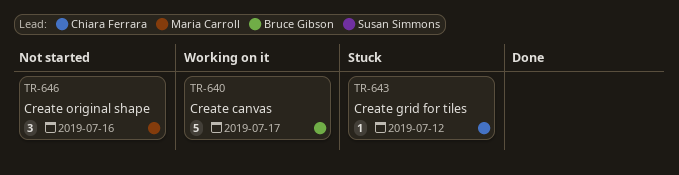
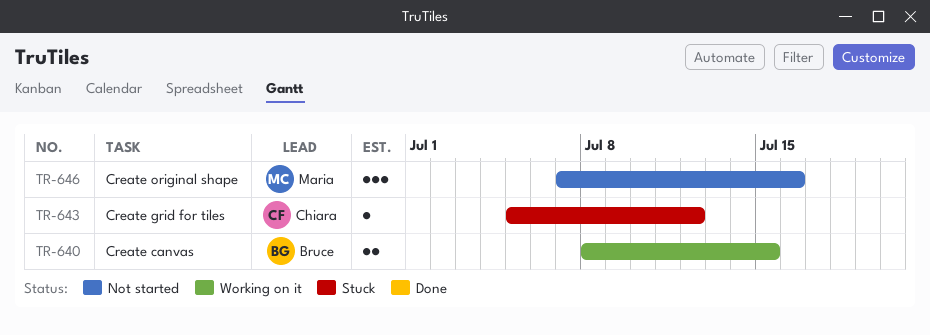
TR-640, estimate: 5 -> 2
TR-640, due: Jul 17 -> Jul 15

